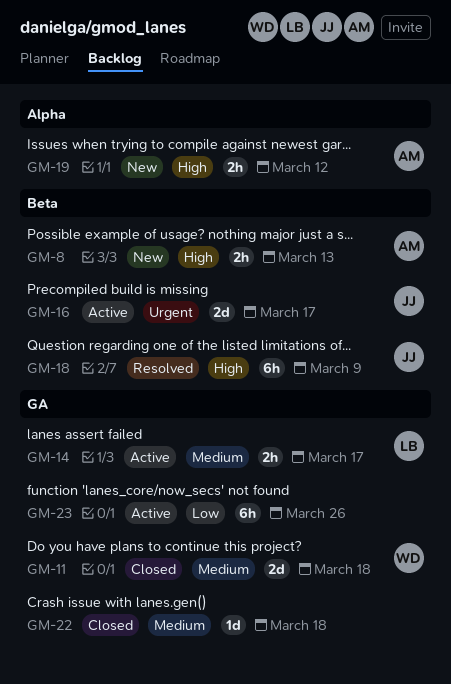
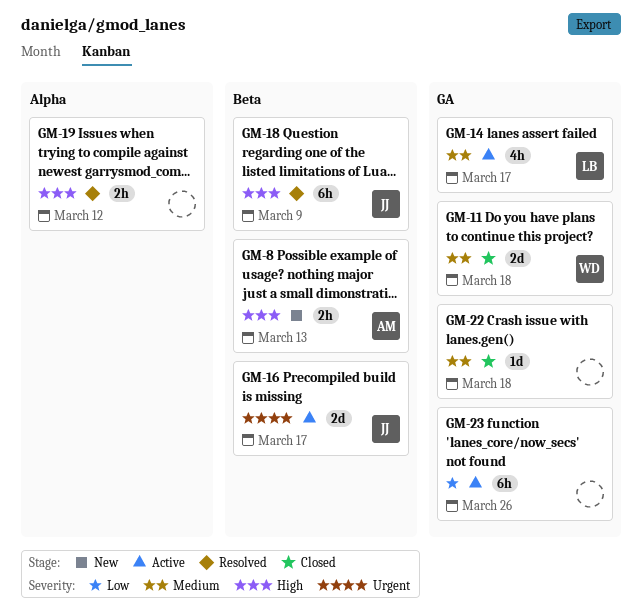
GM-14, estimate: 2h -> 4h
GM-19, status: New -> Resolved
GM-19, owner: AM -> none

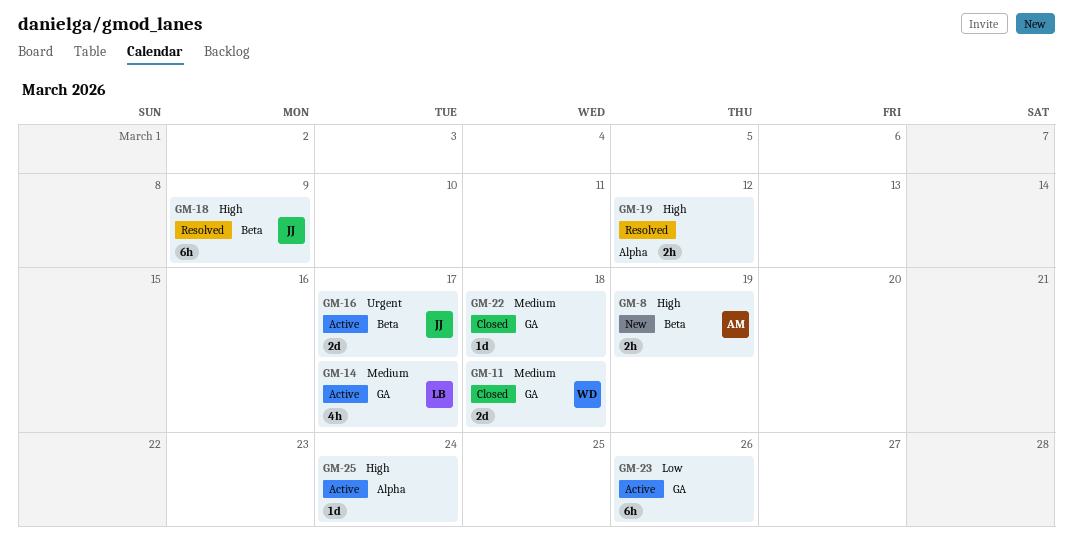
GM-8, due: Mar 13 -> Mar 19
GM-25: none -> present

